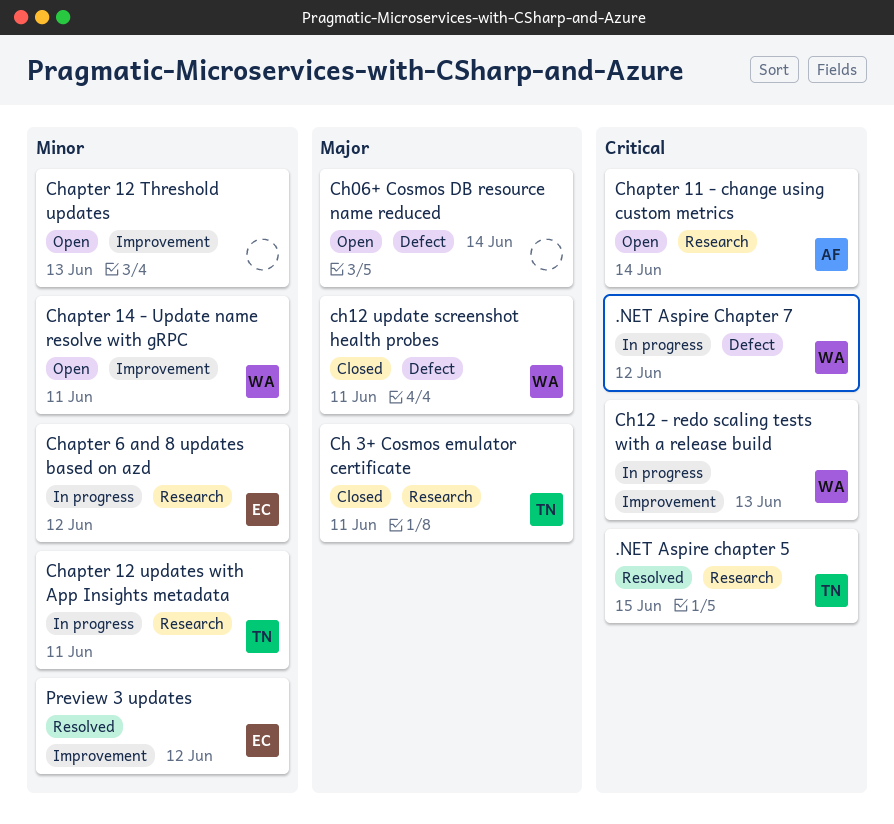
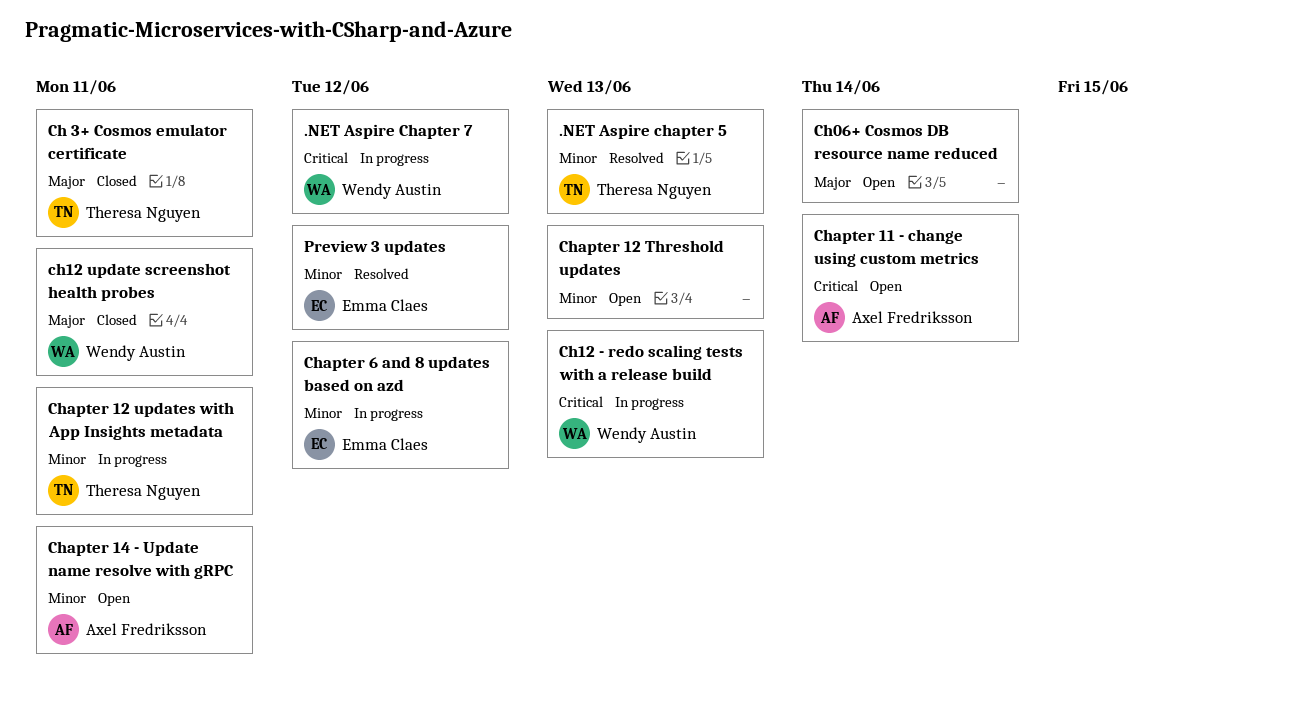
.NET Aspire chapter 5, priority: Critical -> Minor
.NET Aspire chapter 5, due: Jun 15 -> Jun 13
Chapter 14 - Update name resolve with gRPC, owner: Wendy Austin -> Axel Fredriksson

